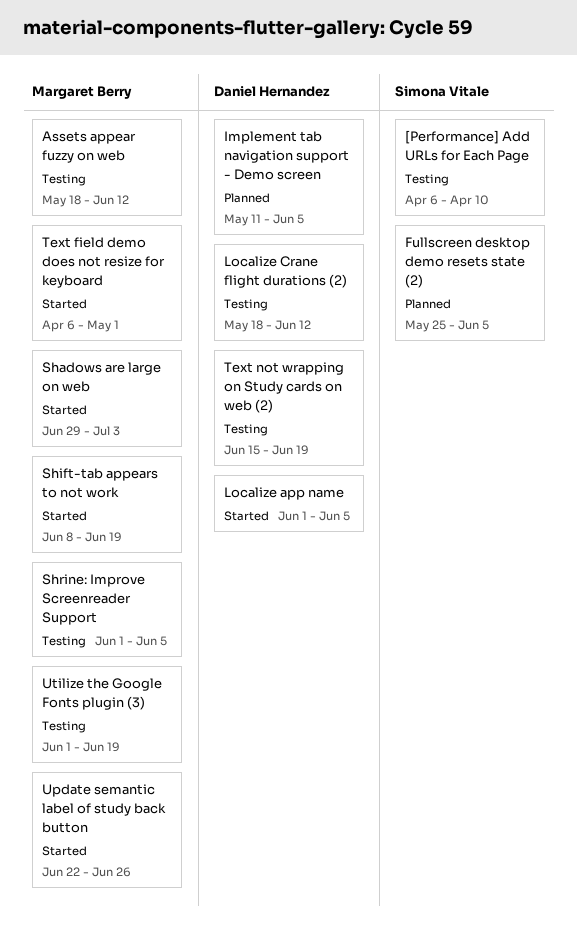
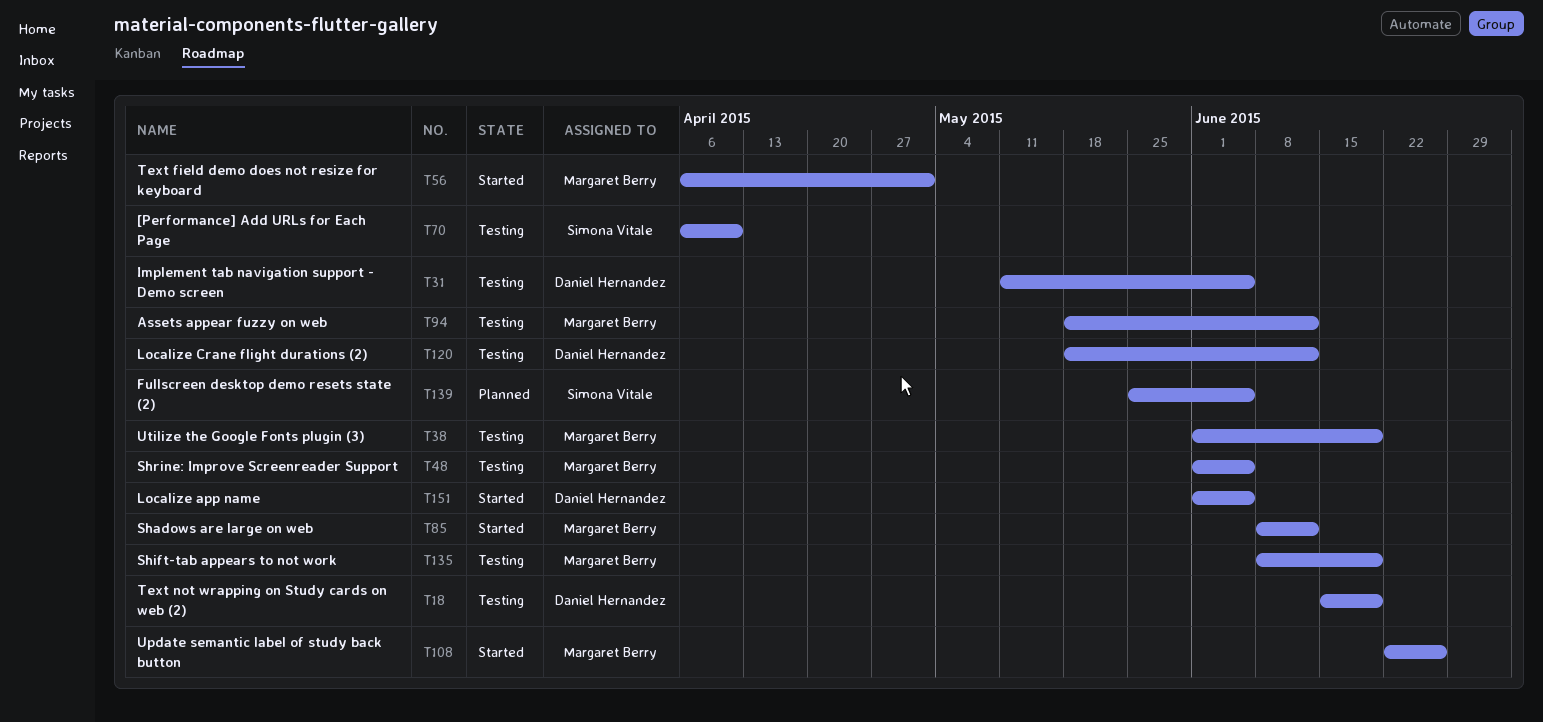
Implement tab navigation support - Demo screen, status: Planned -> Testing
Shadows are large on web, start: Jun 29 -> Jun 8
Shadows are large on web, due: Jul 3 -> Jun 12
Shift-tab appears to not work, status: Started -> Testing

